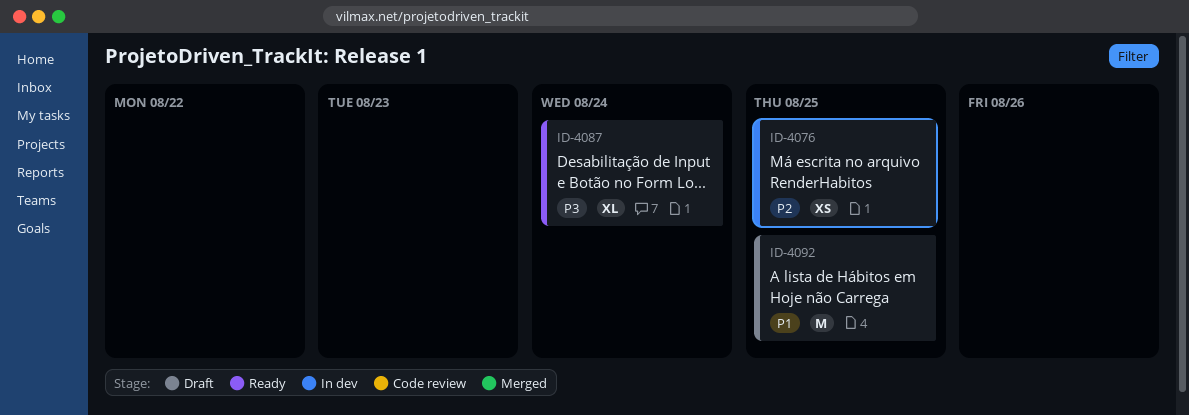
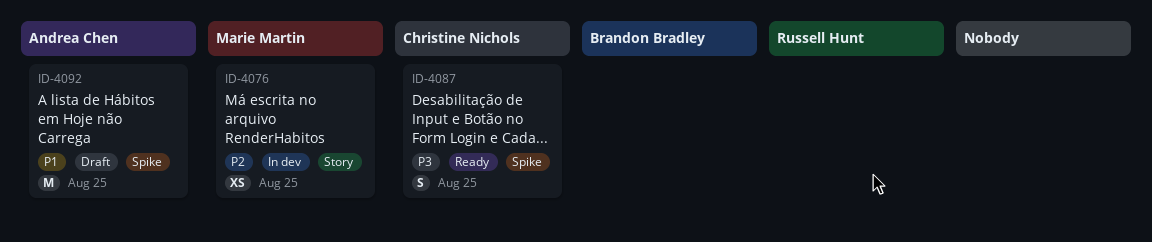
ID-4087, estimate: XL -> S
ID-4087, due: Aug 24 -> Aug 25

